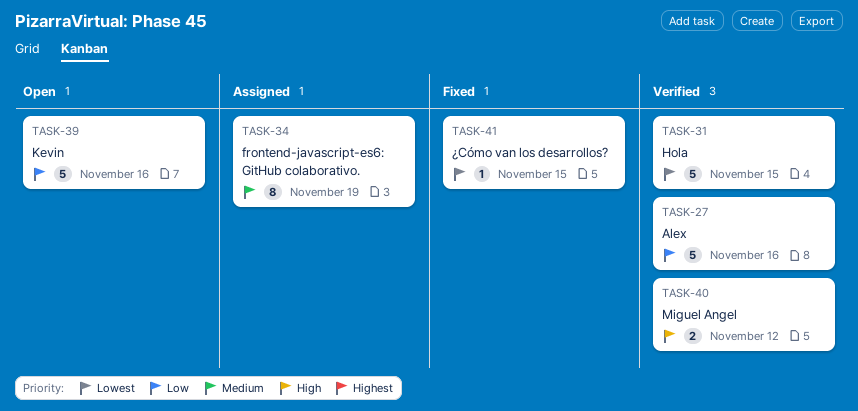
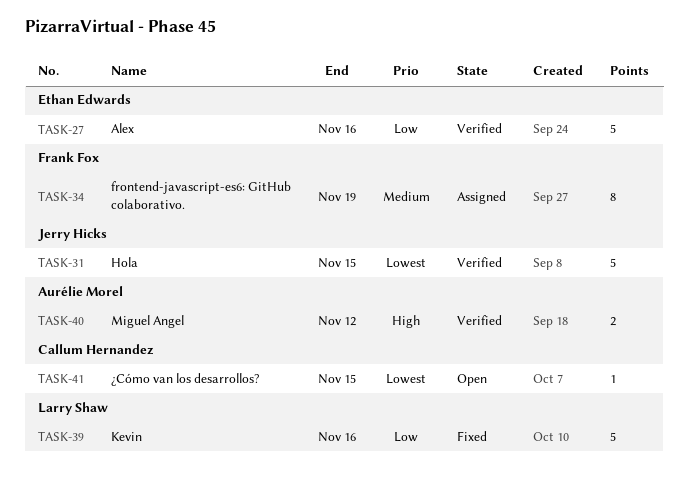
TASK-39, status: Open -> Fixed
TASK-41, status: Fixed -> Open

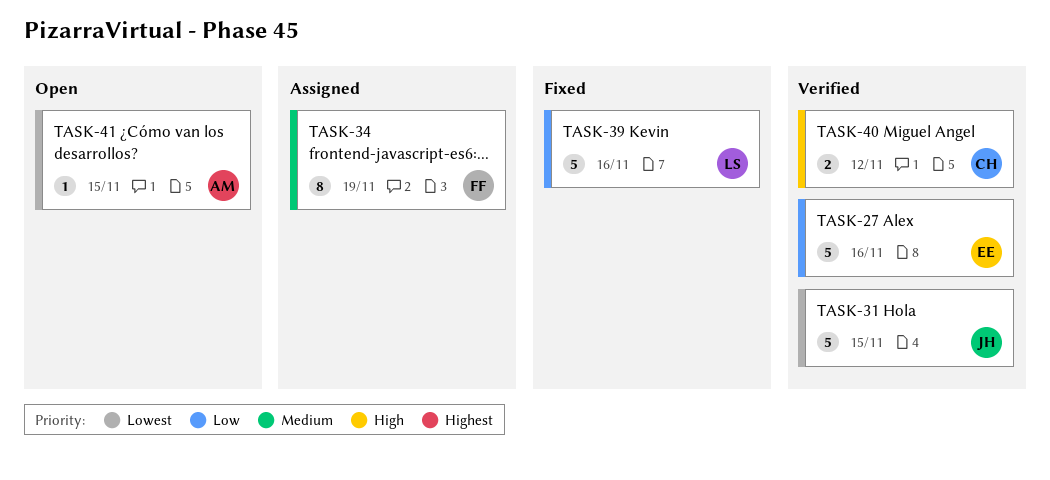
TASK-40, owner: Aurélie Morel -> Callum Hernandez
TASK-41, owner: Callum Hernandez -> Aurélie Morel

